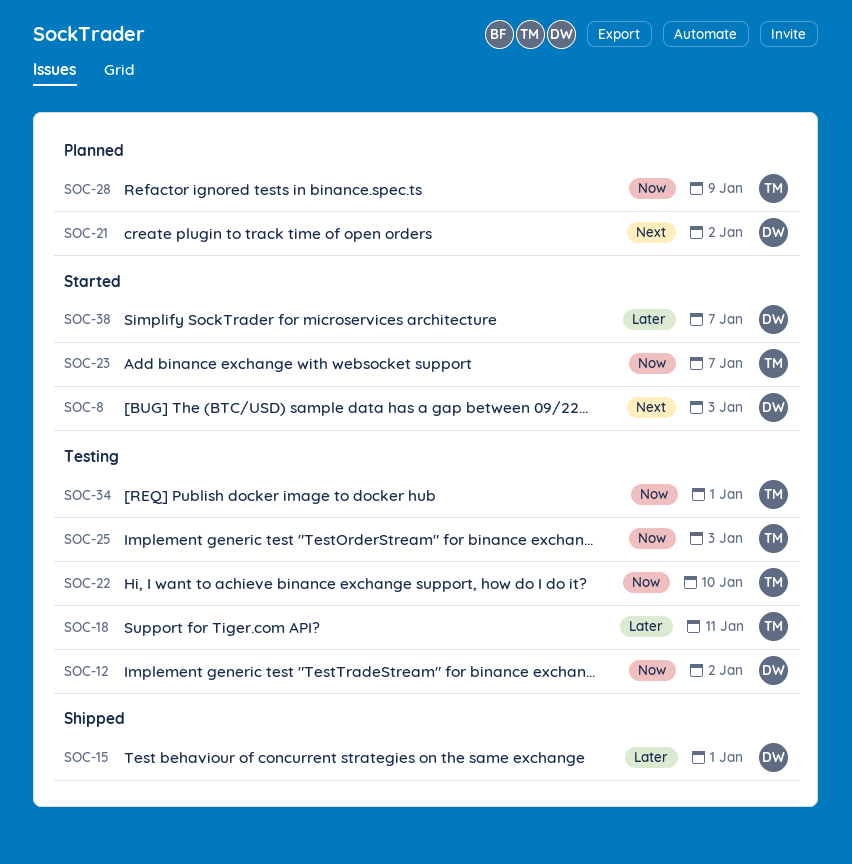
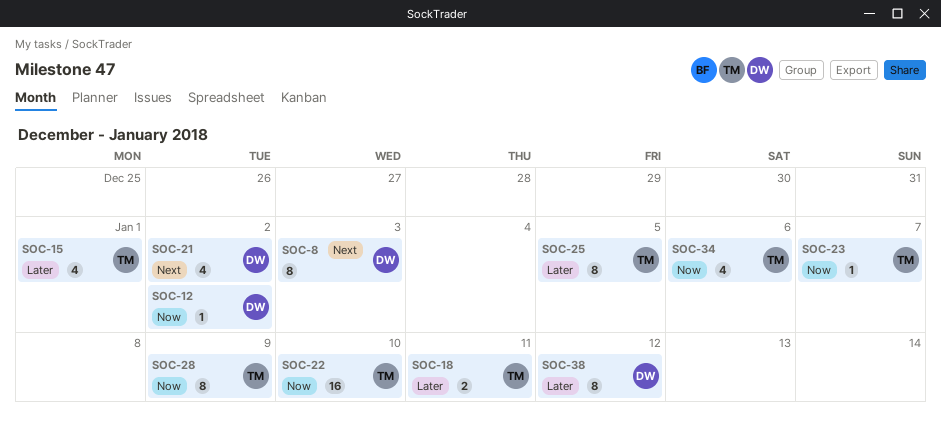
SOC-15, owner: DW -> TM
SOC-25, priority: Now -> Later
SOC-25, due: Jan 3 -> Jan 5
SOC-34, due: Jan 1 -> Jan 6
SOC-38, due: Jan 7 -> Jan 12

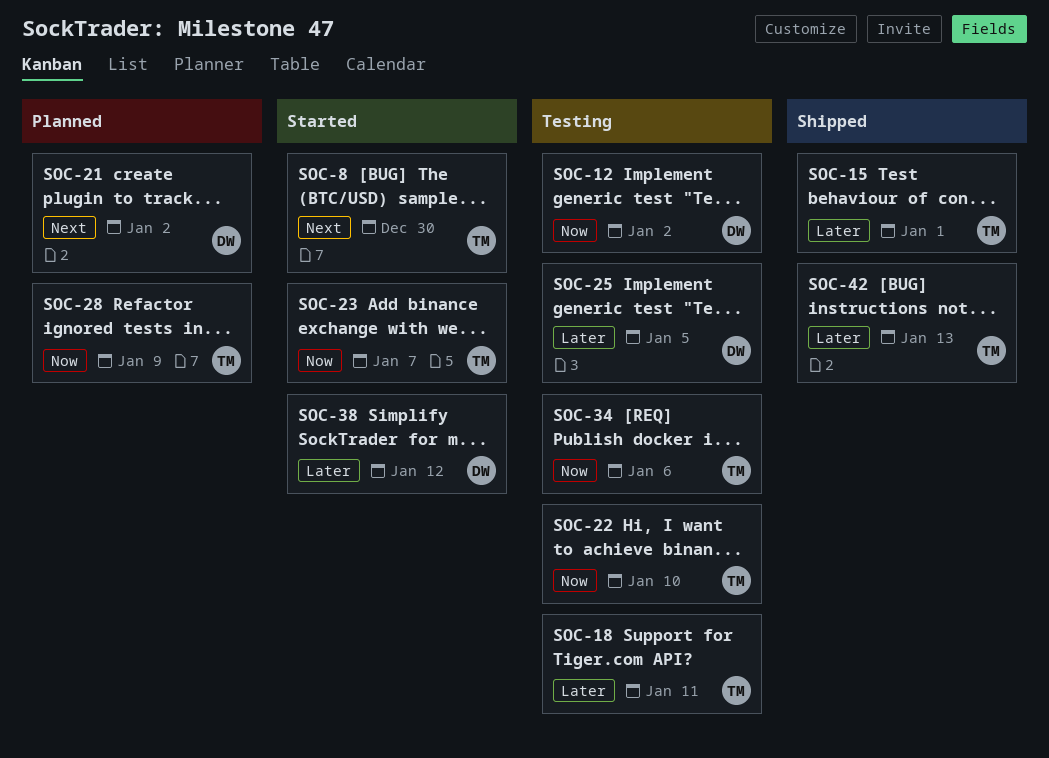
SOC-8, owner: DW -> TM
SOC-8, due: Jan 3 -> Dec 30
SOC-25, owner: TM -> DW
SOC-42: none -> present

